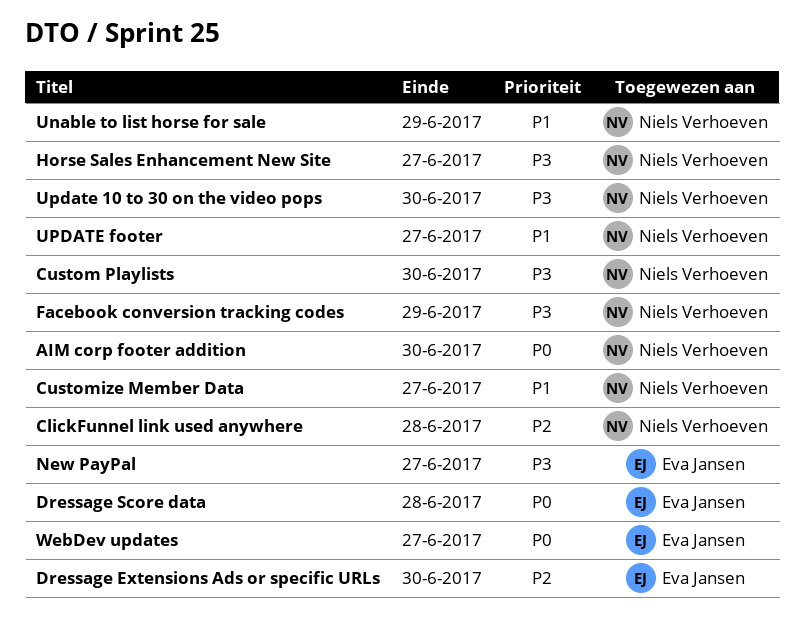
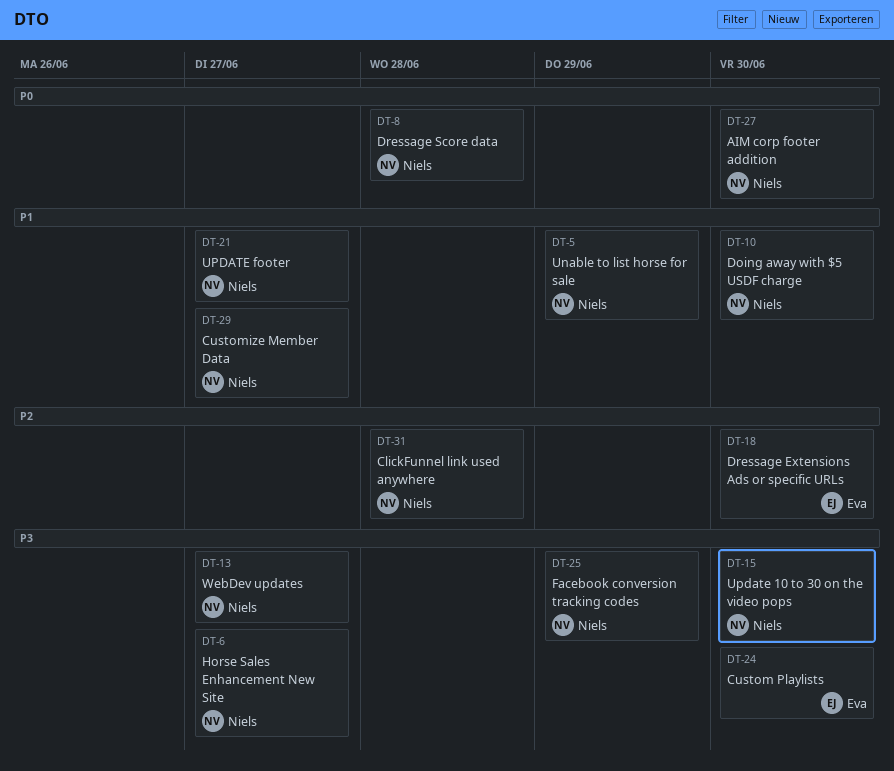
Custom Playlists, owner: Niels Verhoeven -> Eva Jansen
Doing away with $5 USDF charge: none -> present
Dressage Score data, owner: Eva Jansen -> Niels Verhoeven
New PayPal: present -> none
WebDev updates, owner: Eva Jansen -> Niels Verhoeven
WebDev updates, priority: P0 -> P3

